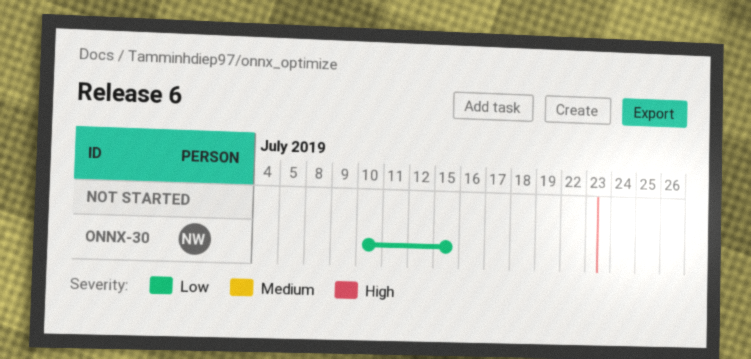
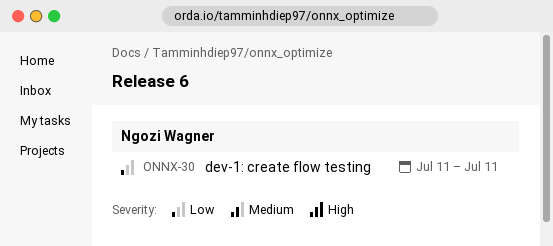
ONNX-30, start: Jul 10 -> Jul 11
ONNX-30, due: Jul 15 -> Jul 11

